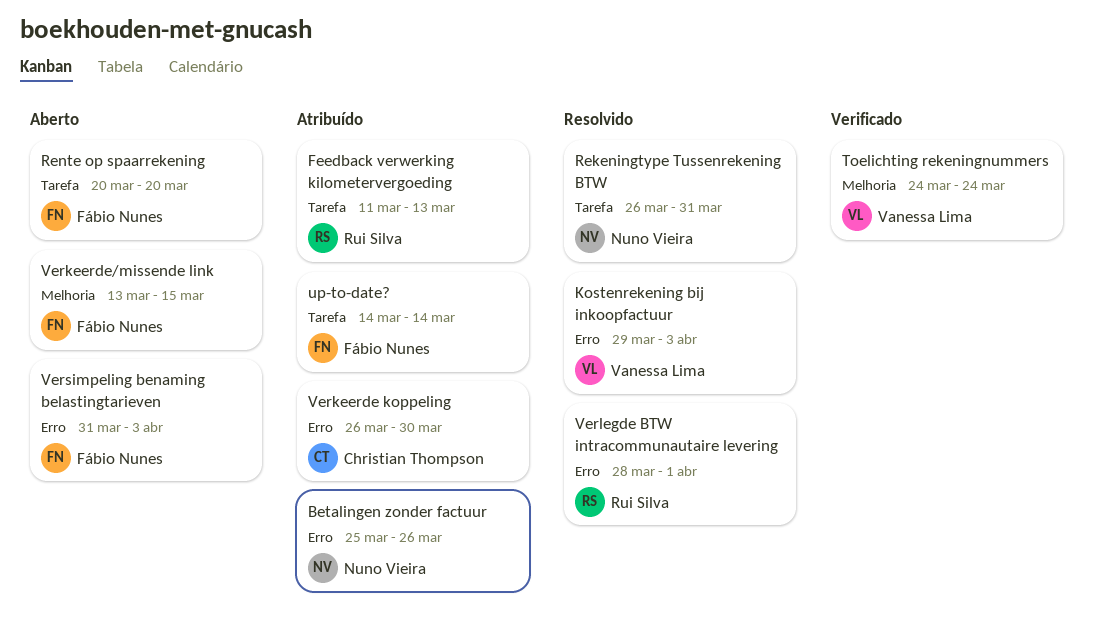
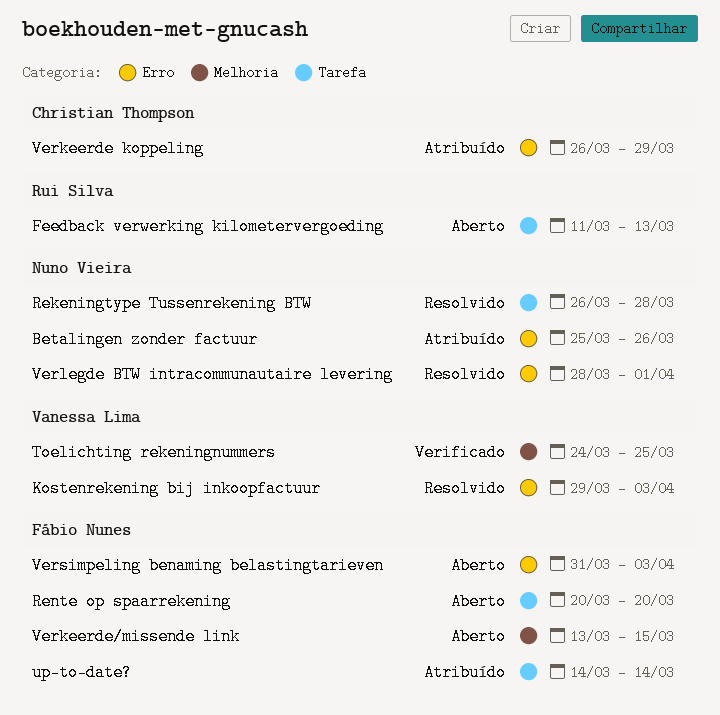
Feedback verwerking kilometervergoeding, status: Atribuído -> Aberto
Rekeningtype Tussenrekening BTW, due: Mar 31 -> Mar 28
Toelichting rekeningnummers, due: Mar 24 -> Mar 25
Verkeerde koppeling, due: Mar 30 -> Mar 29
Verlegde BTW intracommunautaire levering, owner: Rui Silva -> Nuno Vieira

